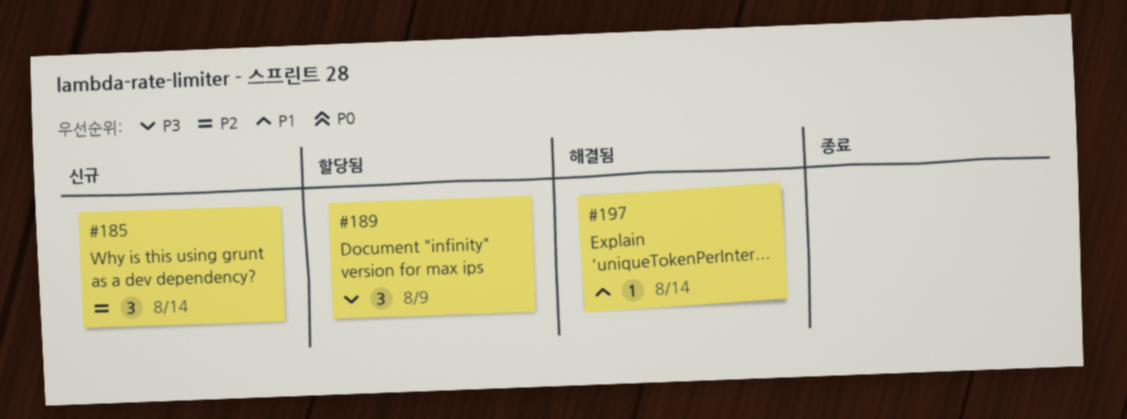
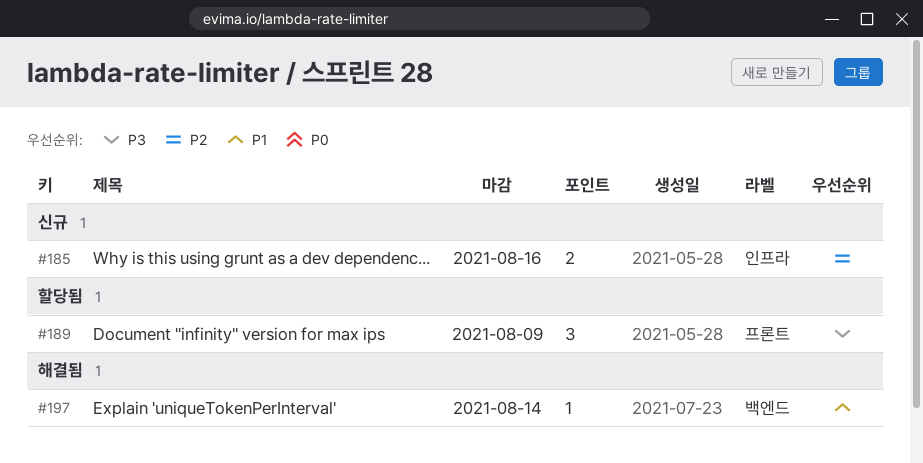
#185, estimate: 3 -> 2
#185, due: Aug 14 -> Aug 16

